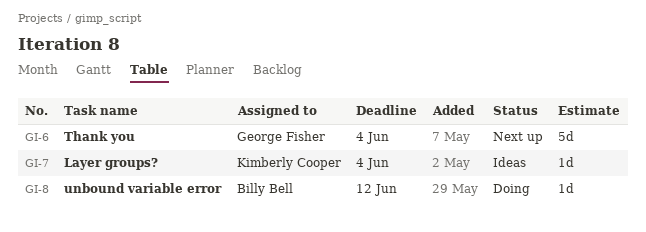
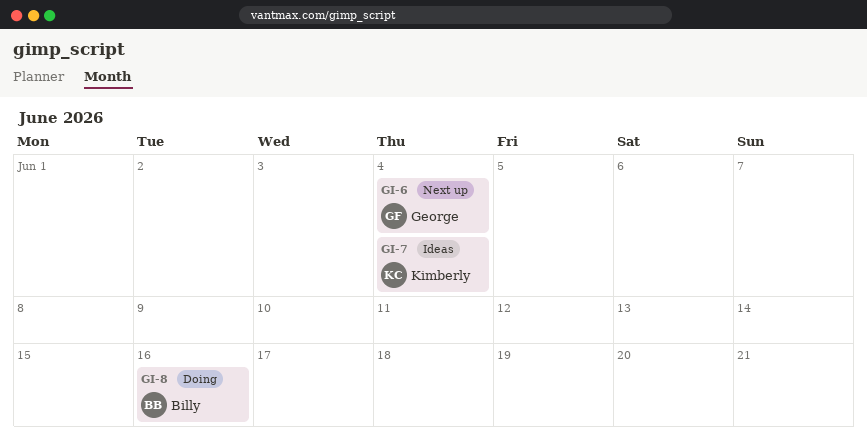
GI-8, due: Jun 12 -> Jun 16

